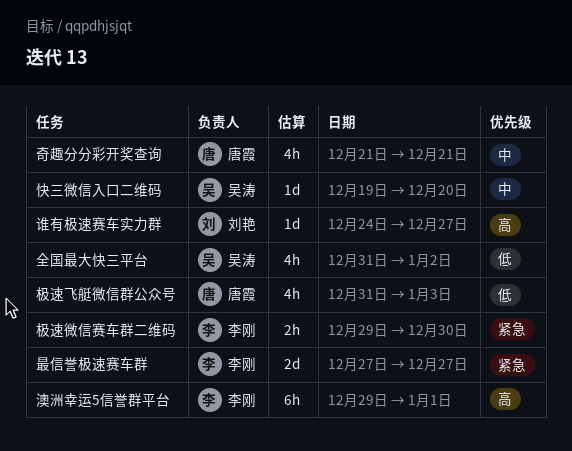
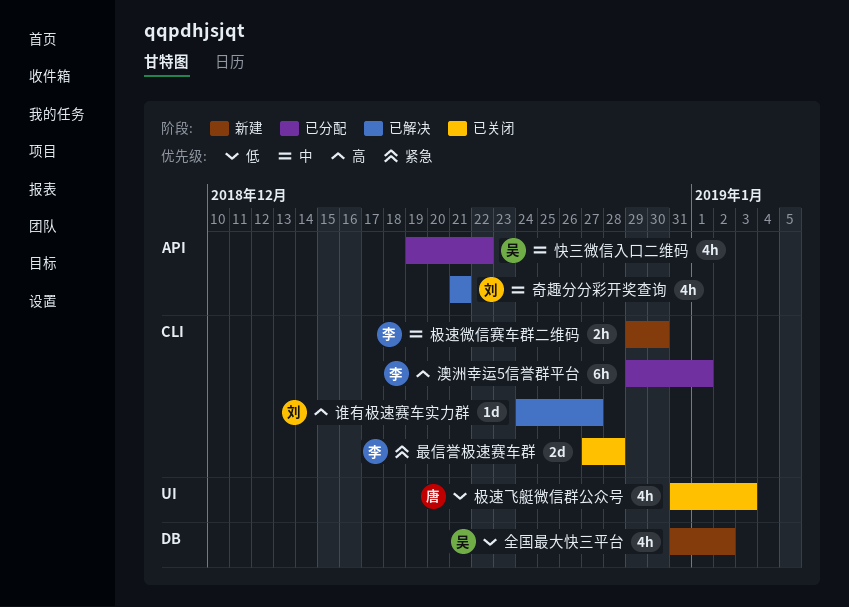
奇趣分分彩开奖查询, owner: 唐霞 -> 刘艳
快三微信入口二维码, estimate: 1d -> 4h
快三微信入口二维码, due: Dec 20 -> Dec 22
最信誉极速赛车群, due: Dec 27 -> Dec 28
极速微信赛车群二维码, priority: 紧急 -> 中

